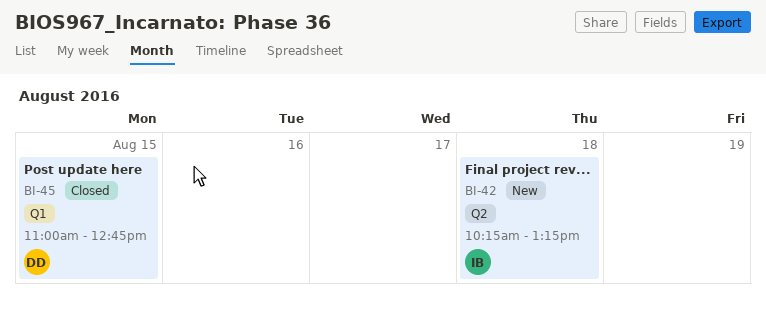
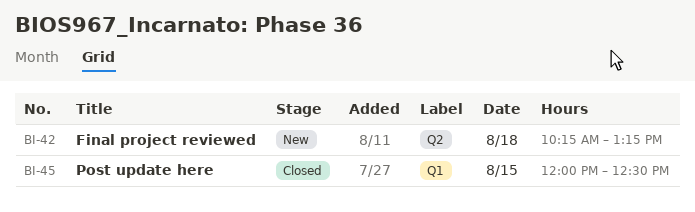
BI-45, begins: 11:00 -> 12:00
BI-45, ends: 12:45 -> 12:30

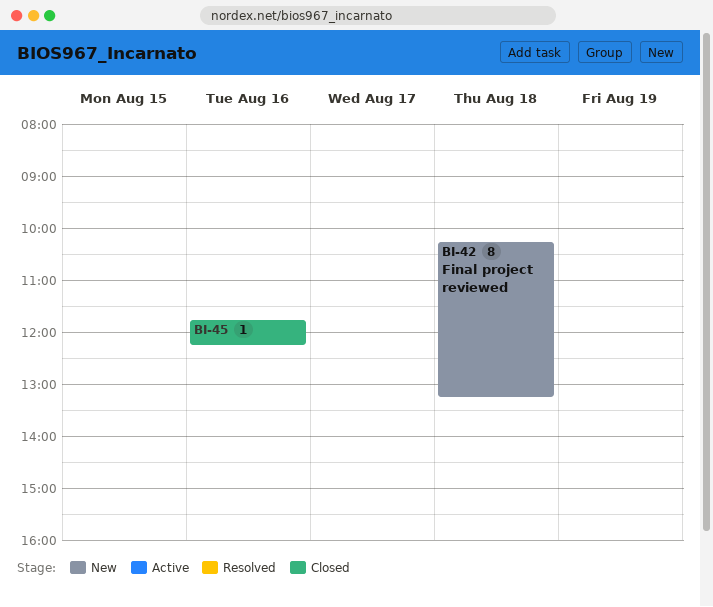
BI-45, day: Aug 15 -> Aug 16
BI-45, begins: 12:00 -> 11:45
BI-45, ends: 12:30 -> 12:15

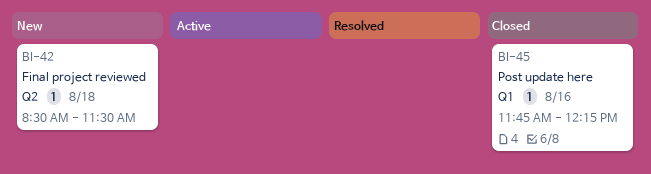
BI-42, estimate: 8 -> 1
BI-42, begins: 10:15 -> 08:30
BI-42, ends: 13:15 -> 11:30

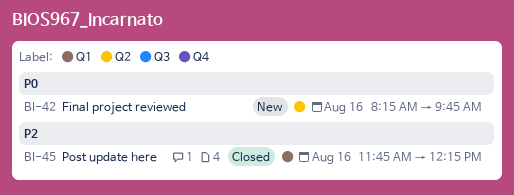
BI-42, day: Aug 18 -> Aug 16
BI-42, begins: 08:30 -> 08:15
BI-42, ends: 11:30 -> 09:45

